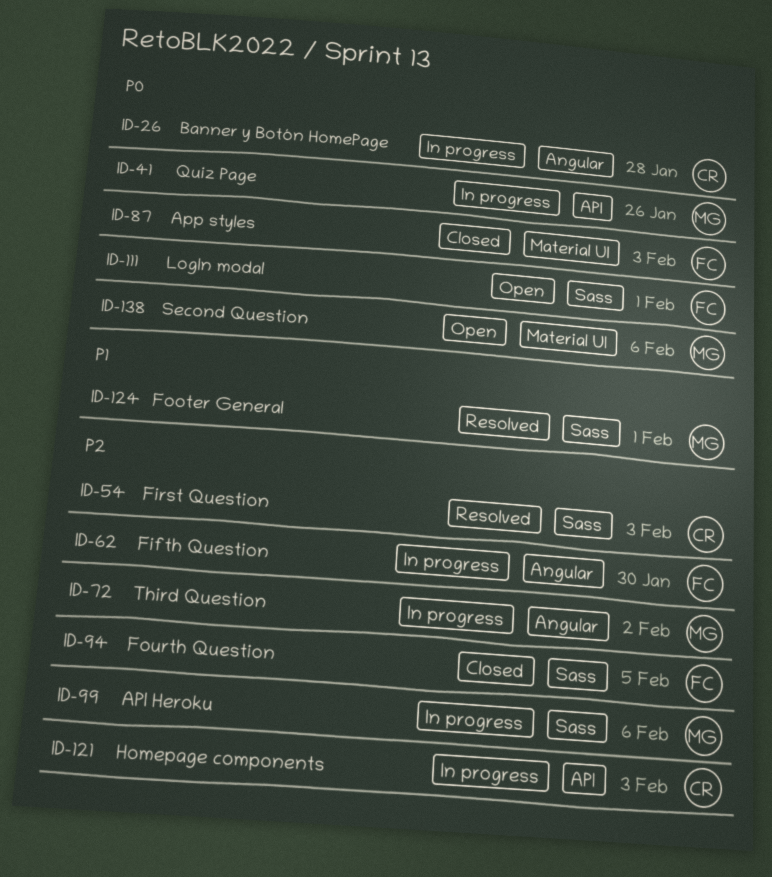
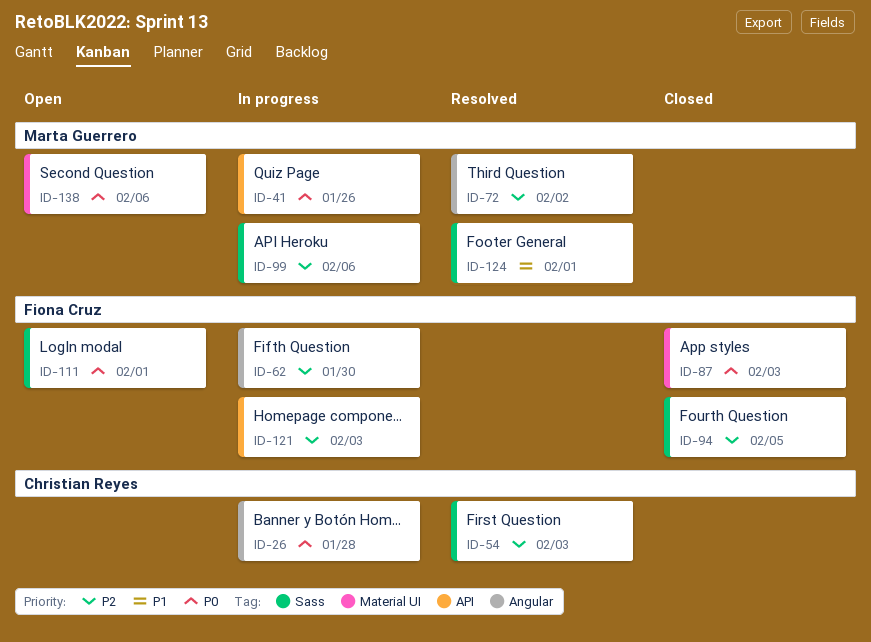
ID-72, status: In progress -> Resolved
ID-121, owner: Christian Reyes -> Fiona Cruz

